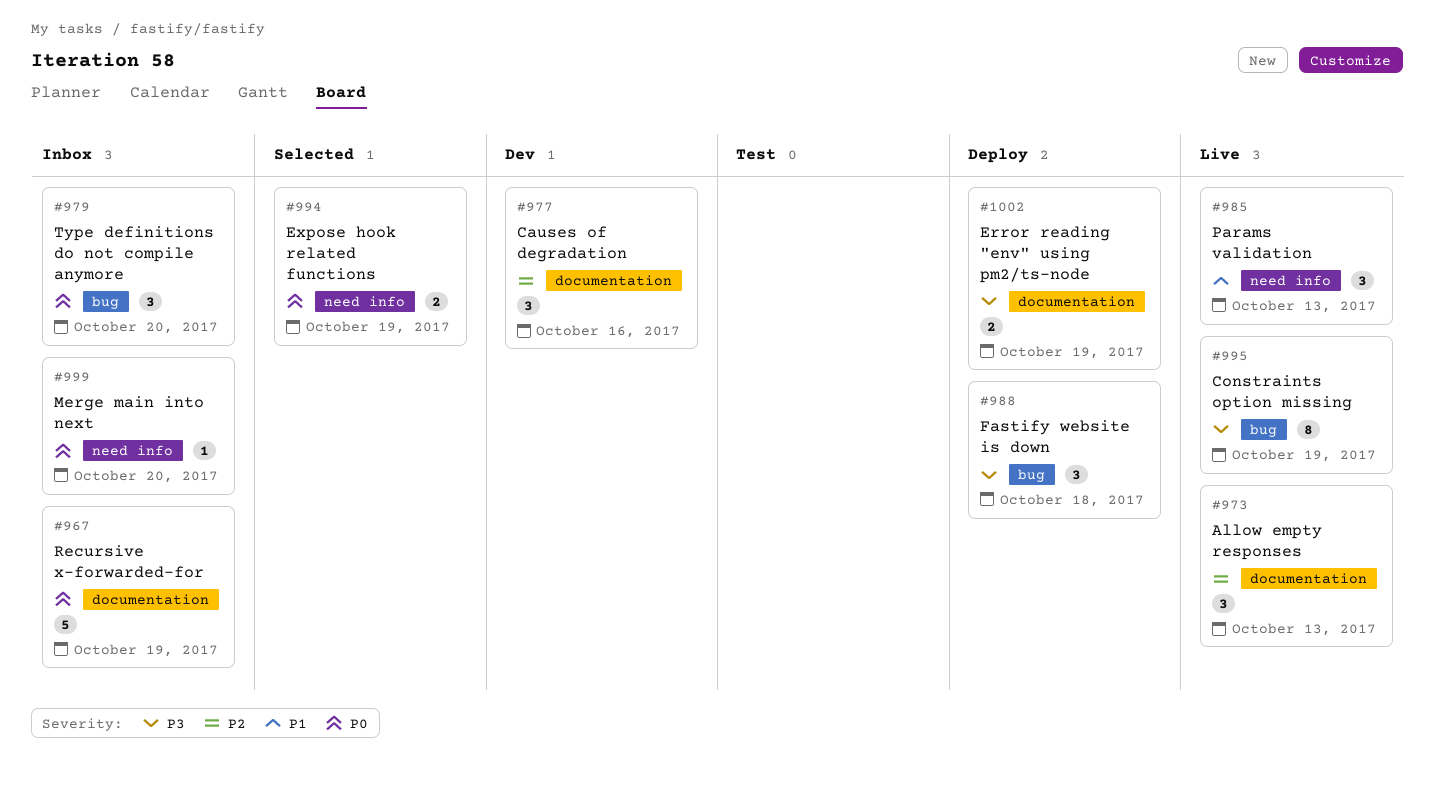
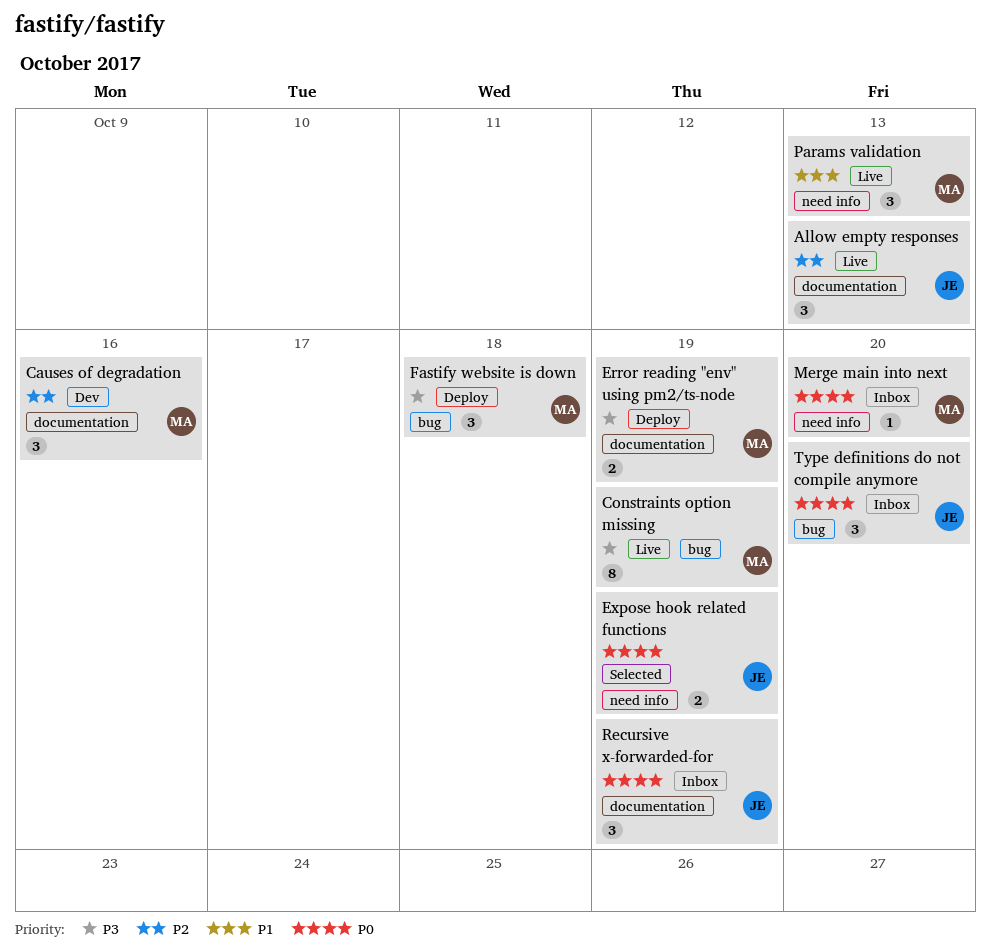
Recursive x-forwarded-for, estimate: 5 -> 3

